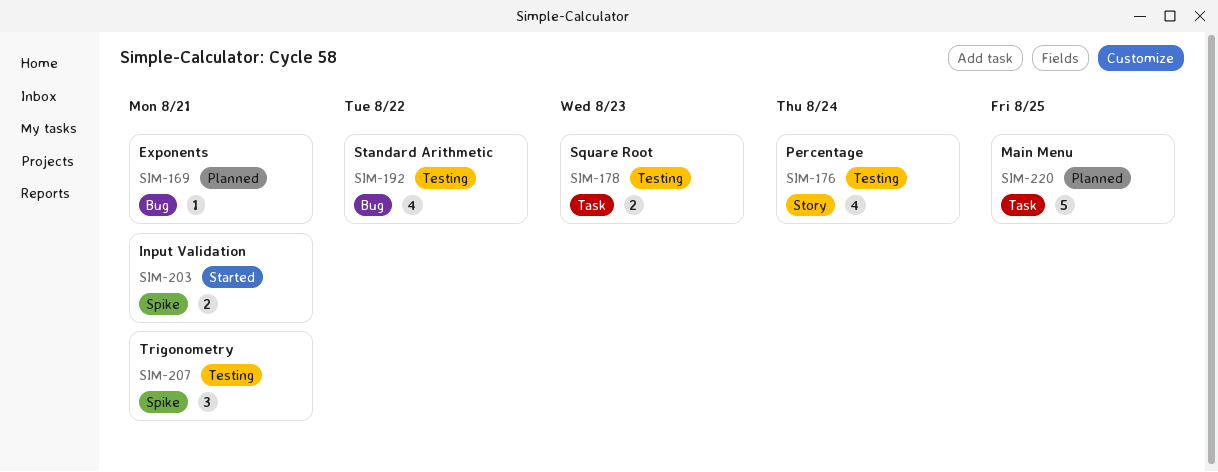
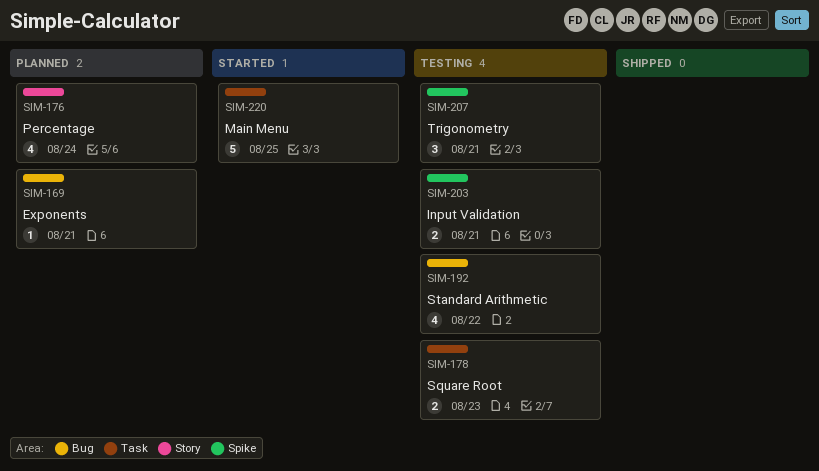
SIM-176, status: Testing -> Planned
SIM-203, status: Started -> Testing
SIM-220, status: Planned -> Started

